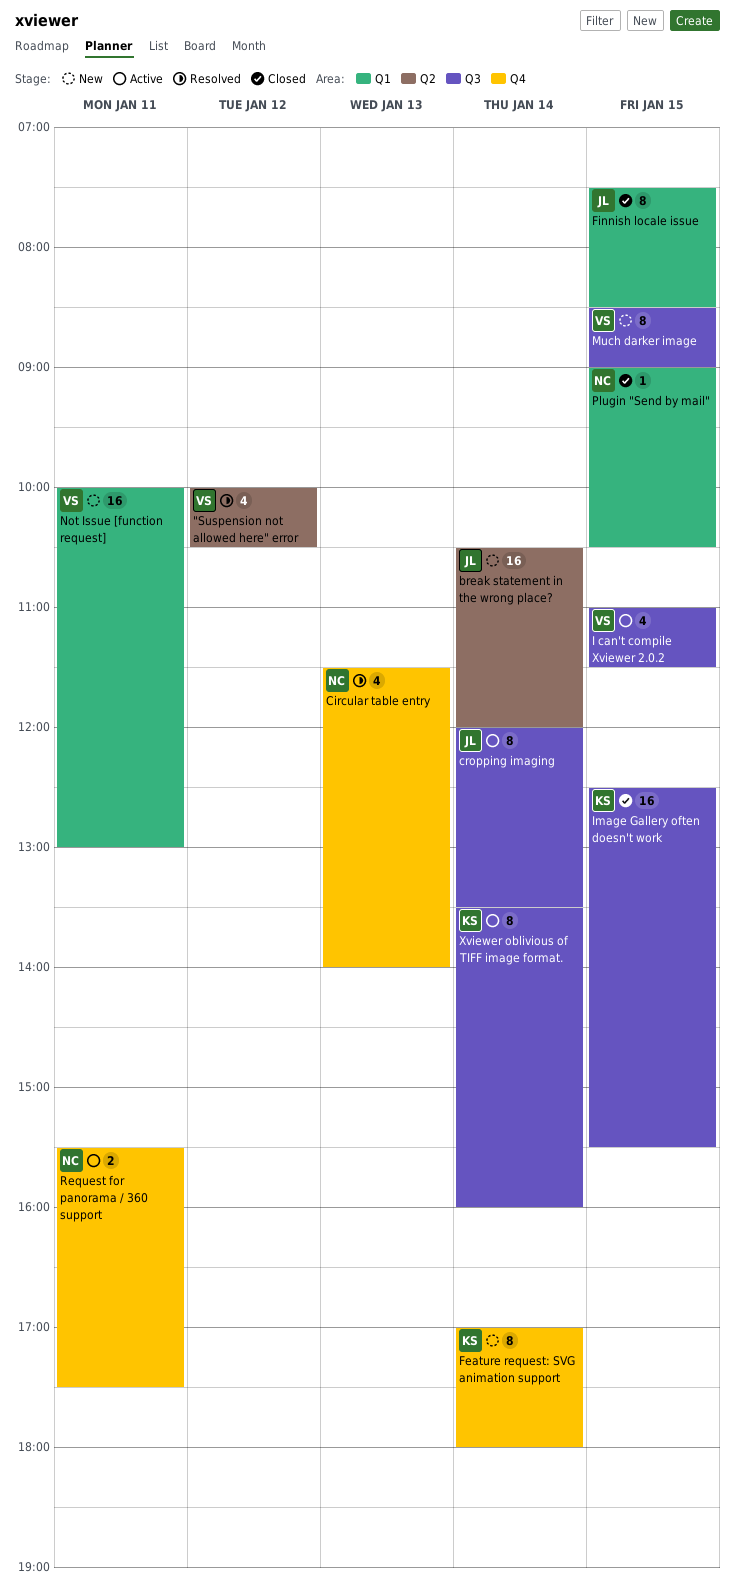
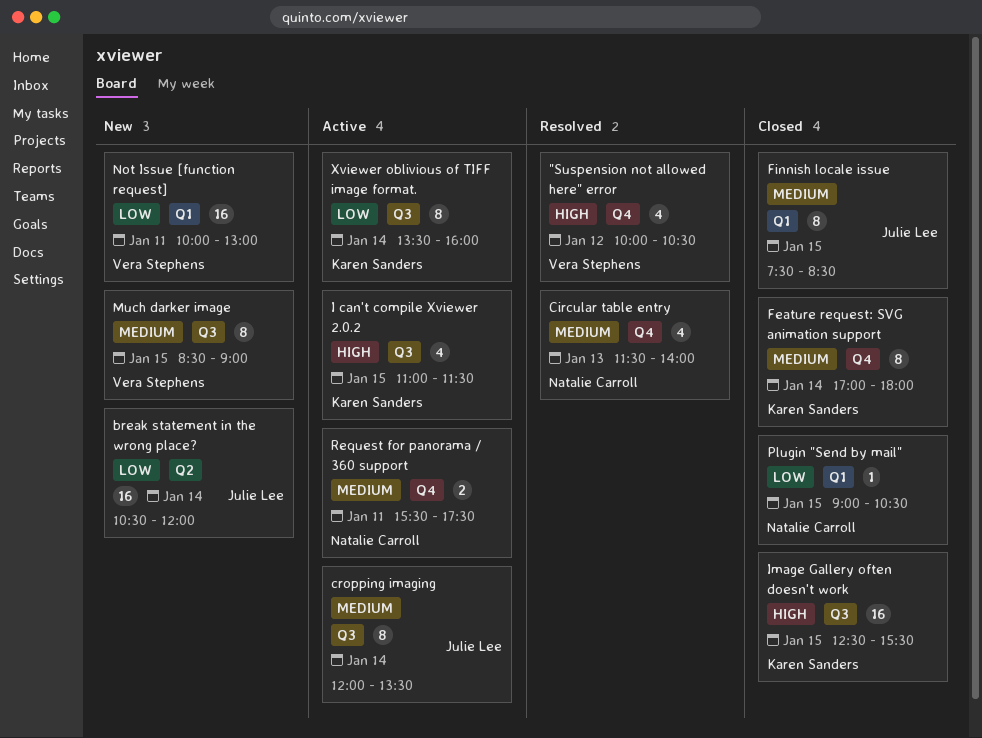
"Suspension not allowed here" error, label: Q2 -> Q4
Feature request: SVG animation support, status: New -> Closed
I can't compile Xviewer 2.0.2, owner: Vera Stephens -> Karen Sanders

